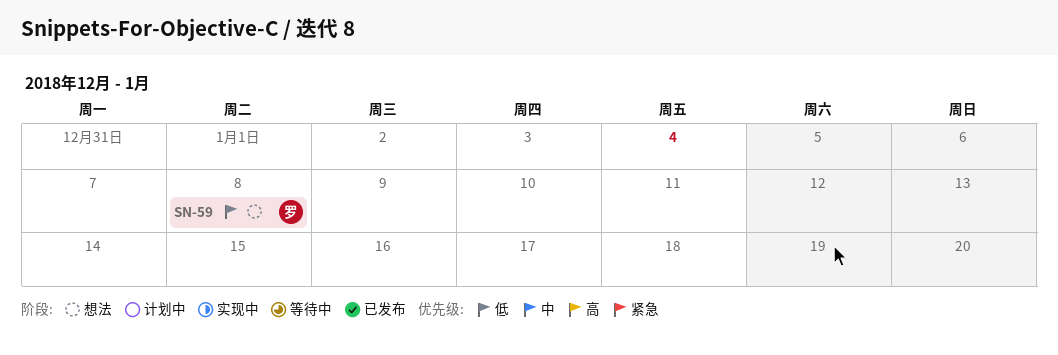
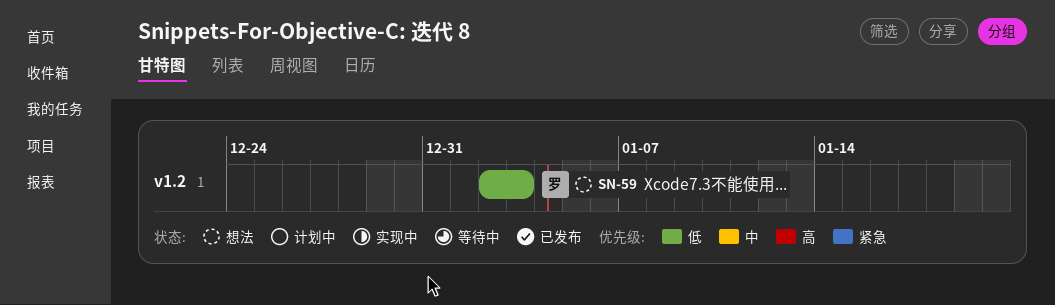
SN-59, due: Jan 8 -> Jan 3

